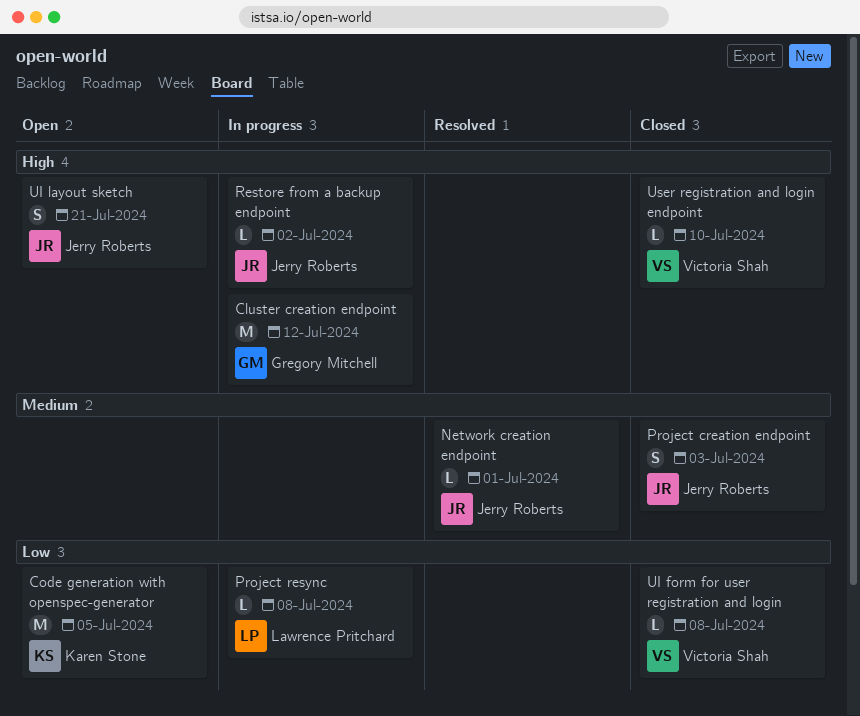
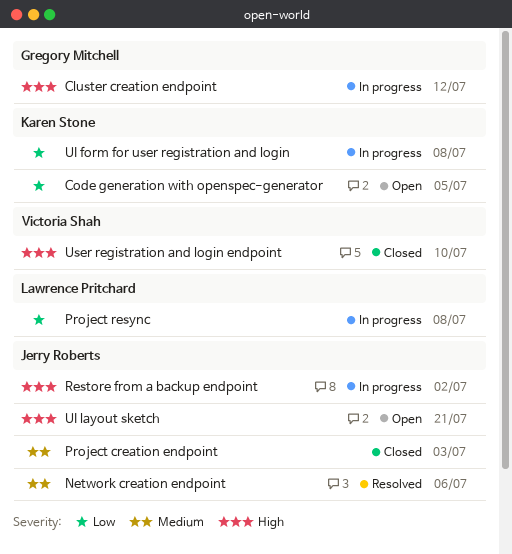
Network creation endpoint, due: Jul 1 -> Jul 6
UI form for user registration and login, status: Closed -> In progress
UI form for user registration and login, owner: Victoria Shah -> Karen Stone

